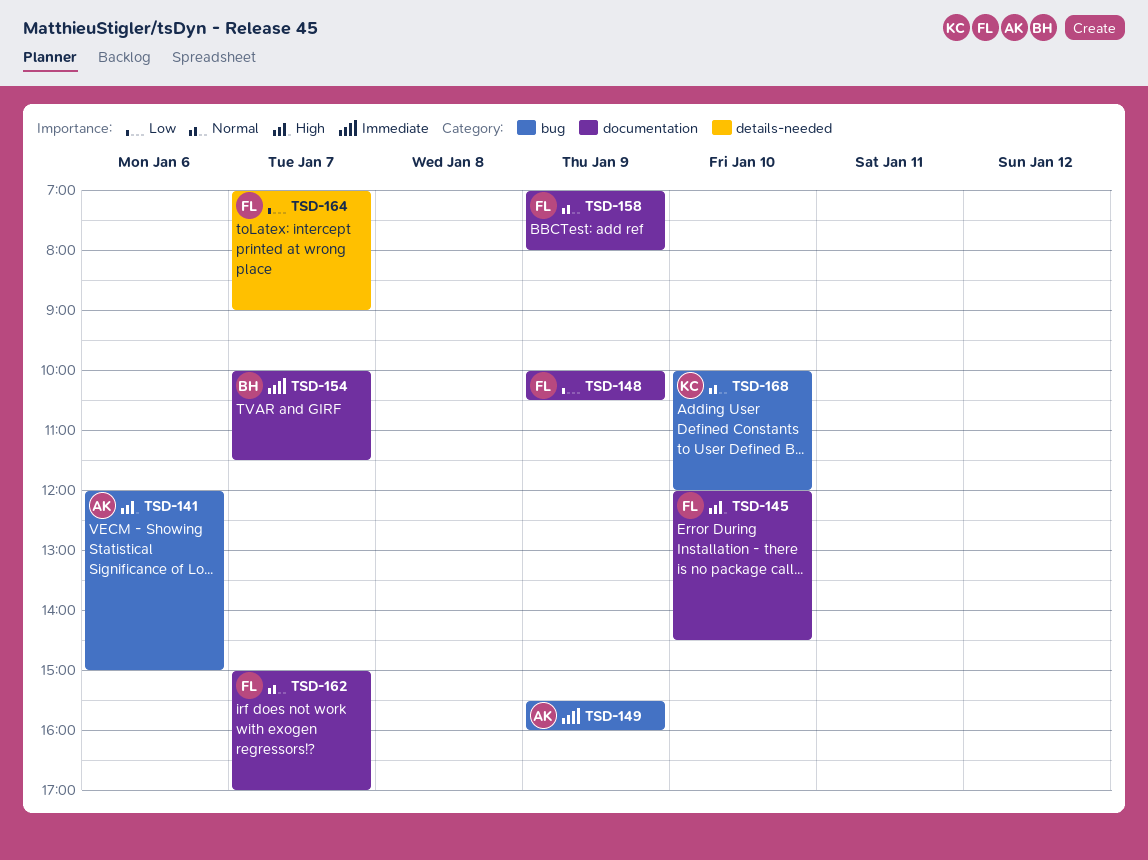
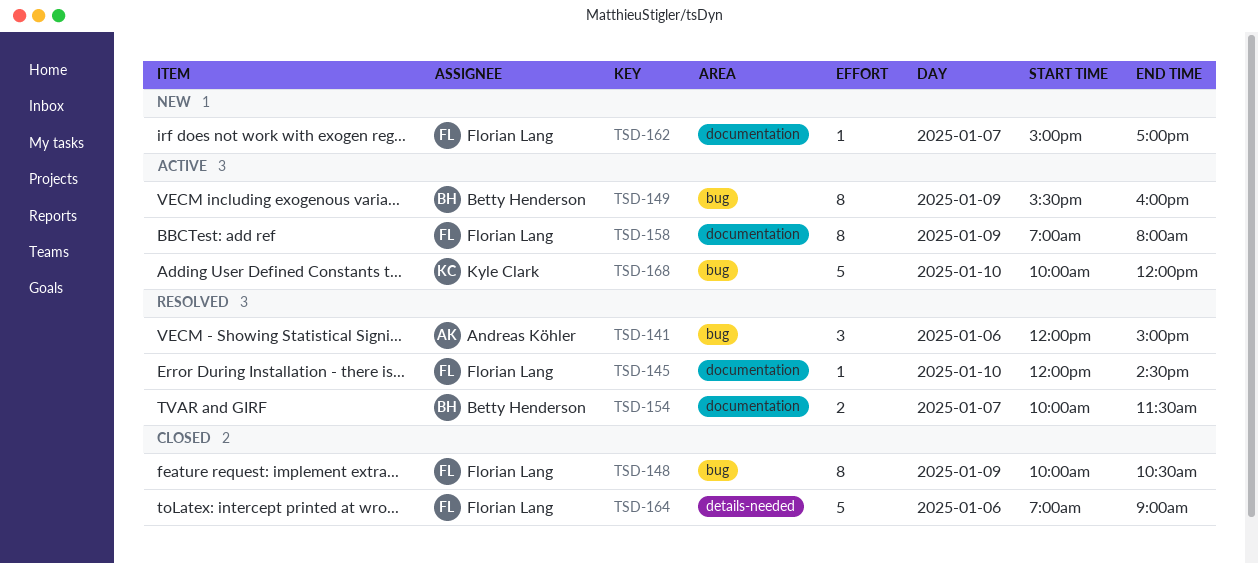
TSD-148, label: documentation -> bug
TSD-149, owner: Andreas Köhler -> Betty Henderson
TSD-164, day: Jan 7 -> Jan 6

